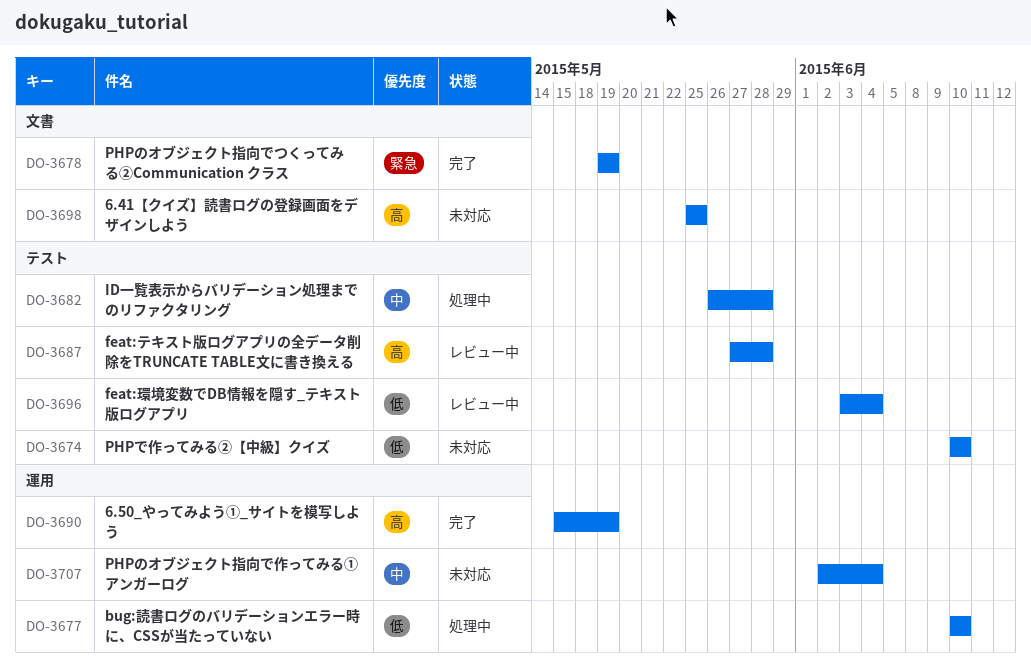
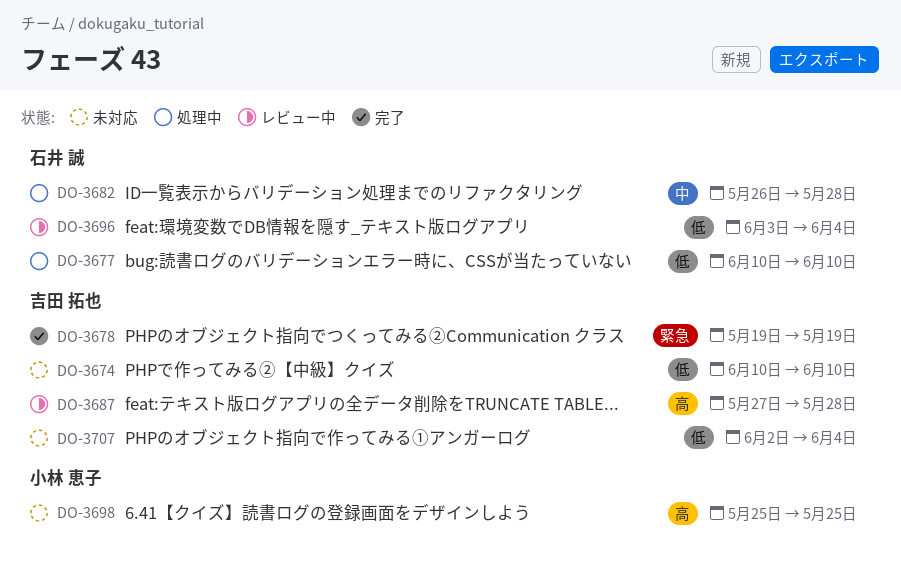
DO-3690: present -> none
DO-3707, priority: 中 -> 低

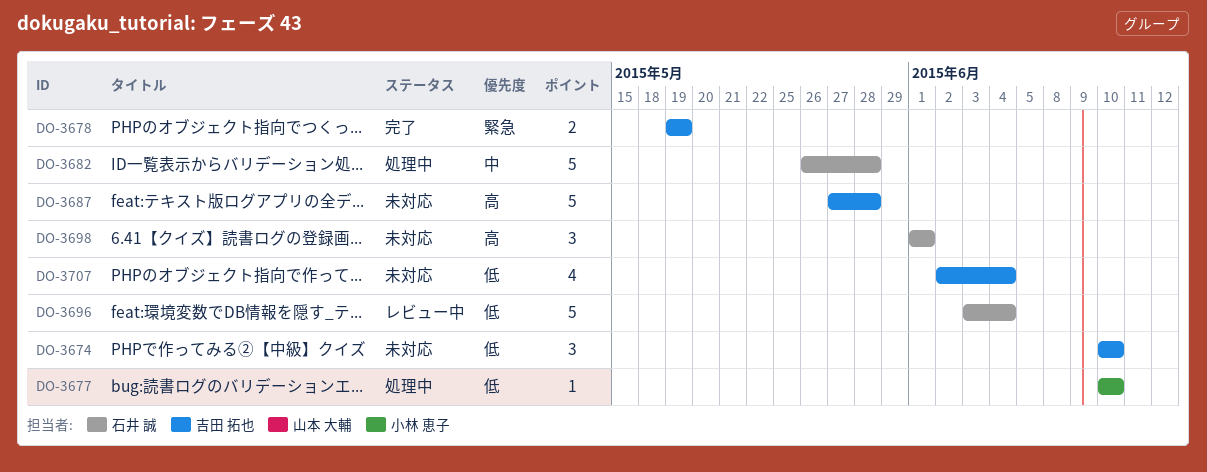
DO-3677, owner: 石井 誠 -> 小林 恵子
DO-3687, status: レビュー中 -> 未対応
DO-3698, owner: 小林 恵子 -> 石井 誠
DO-3698, start: May 25 -> Jun 1
DO-3698, due: May 25 -> Jun 1

